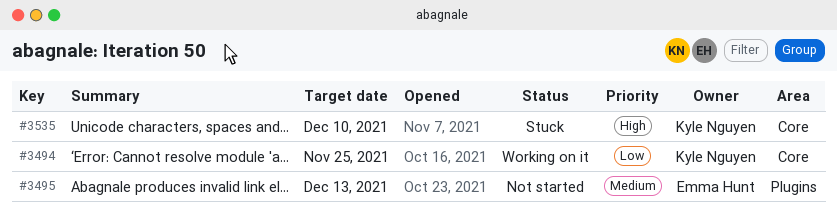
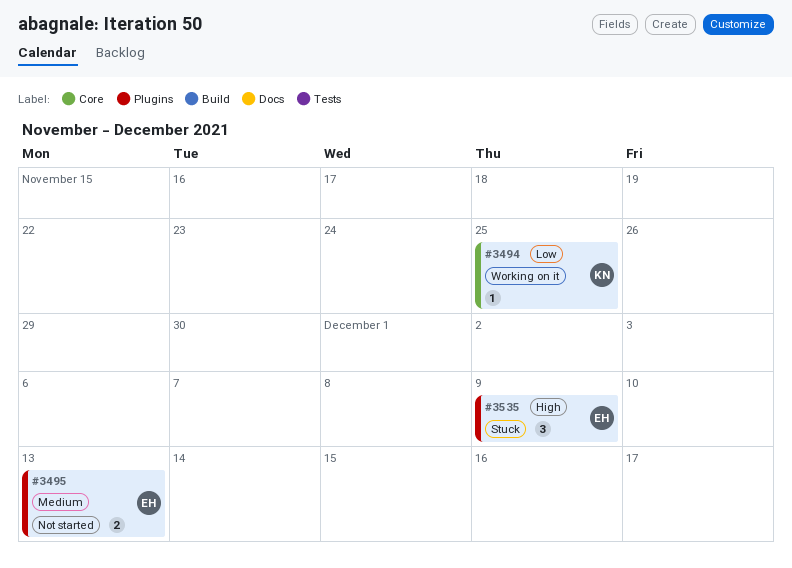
#3535, owner: Kyle Nguyen -> Emma Hunt
#3535, label: Core -> Plugins
#3535, due: Dec 10 -> Dec 9

